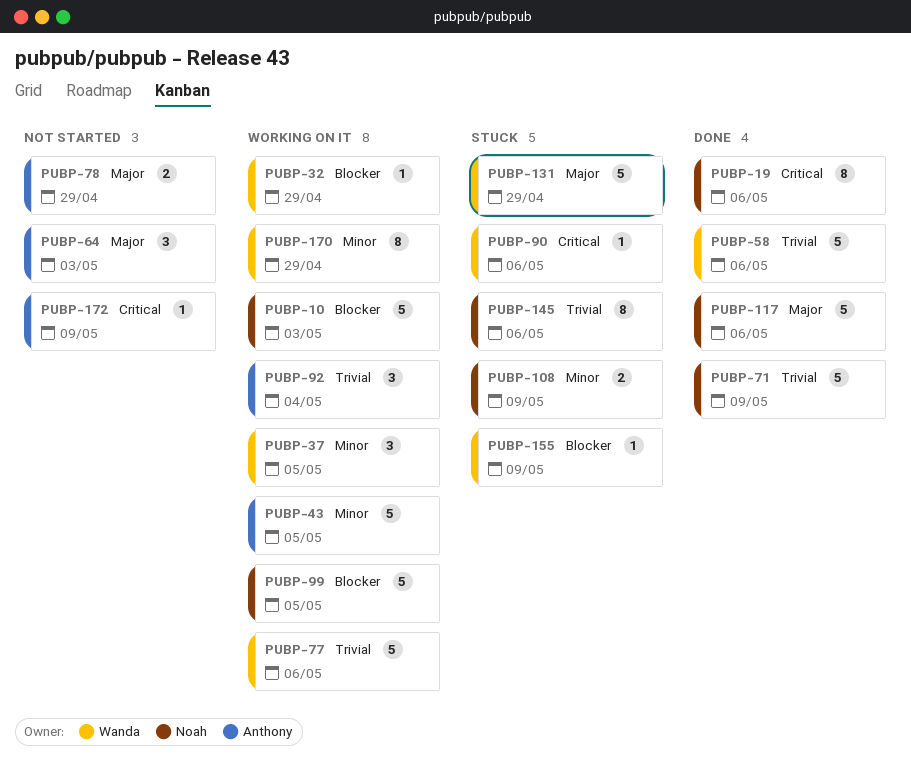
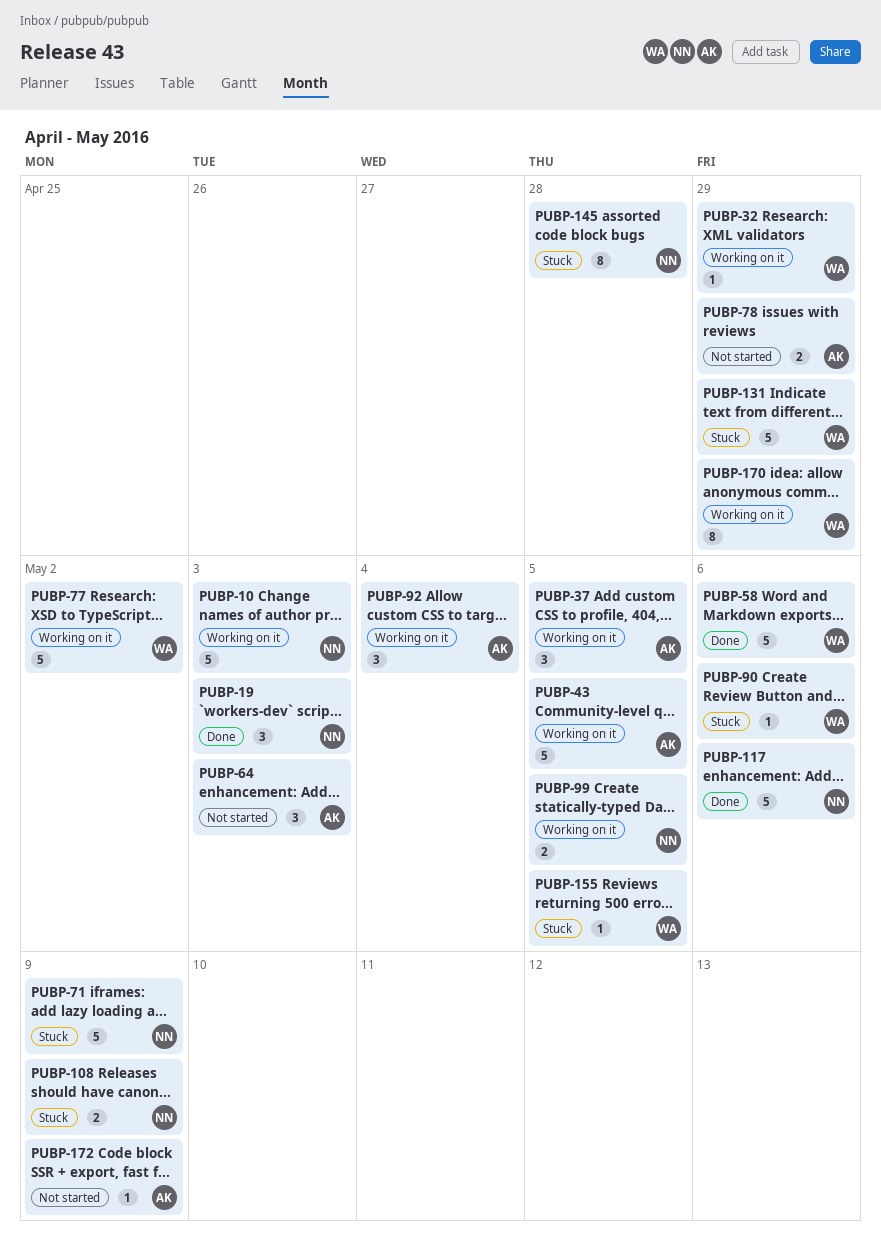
PUBP-19, estimate: 8 -> 3
PUBP-19, due: May 6 -> May 3
PUBP-37, owner: Wanda -> Anthony
PUBP-71, status: Done -> Stuck
PUBP-77, due: May 6 -> May 2
PUBP-99, estimate: 5 -> 2
PUBP-145, due: May 6 -> Apr 28
PUBP-155, due: May 9 -> May 5

